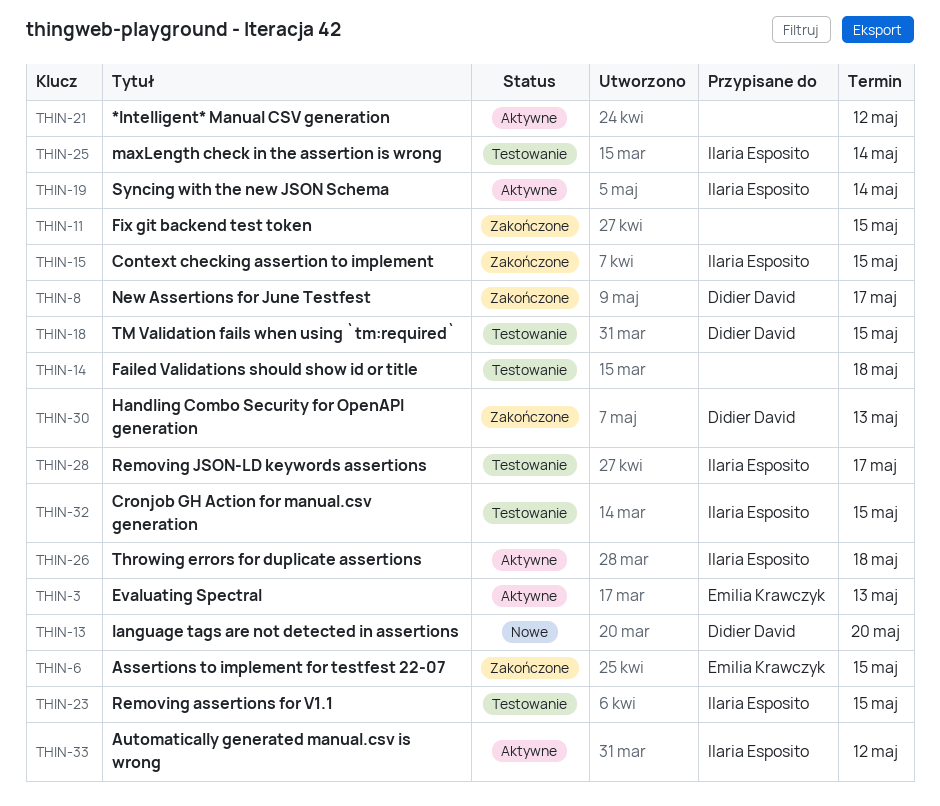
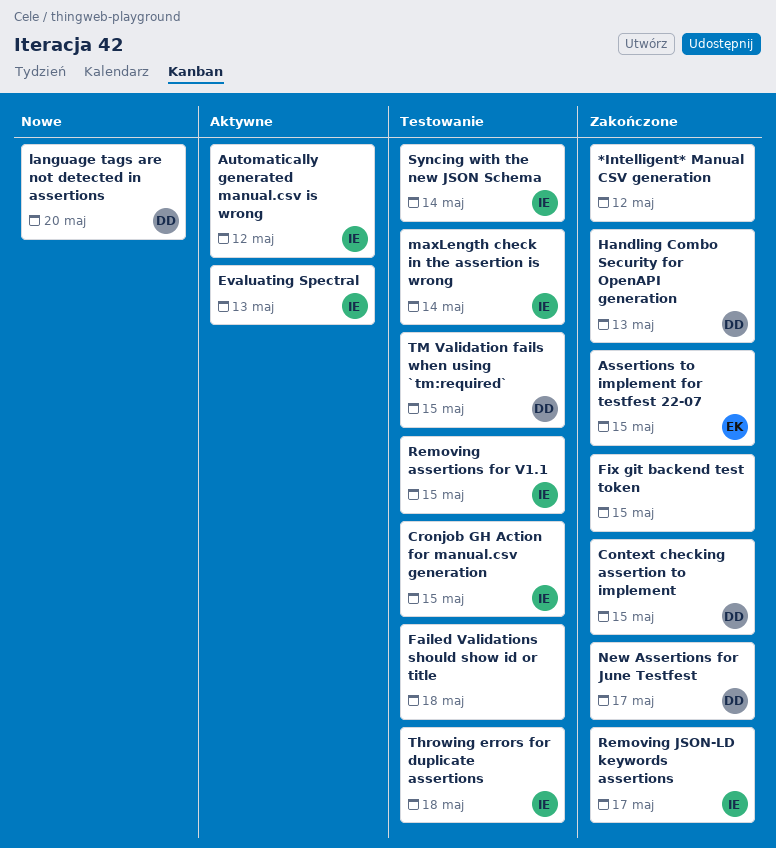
*Intelligent* Manual CSV generation, status: Aktywne -> Zakończone
Context checking assertion to implement, owner: Ilaria Esposito -> Didier David
Evaluating Spectral, owner: Emilia Krawczyk -> Ilaria Esposito
Removing JSON-LD keywords assertions, status: Testowanie -> Zakończone
Syncing with the new JSON Schema, status: Aktywne -> Testowanie
Throwing errors for duplicate assertions, status: Aktywne -> Testowanie

